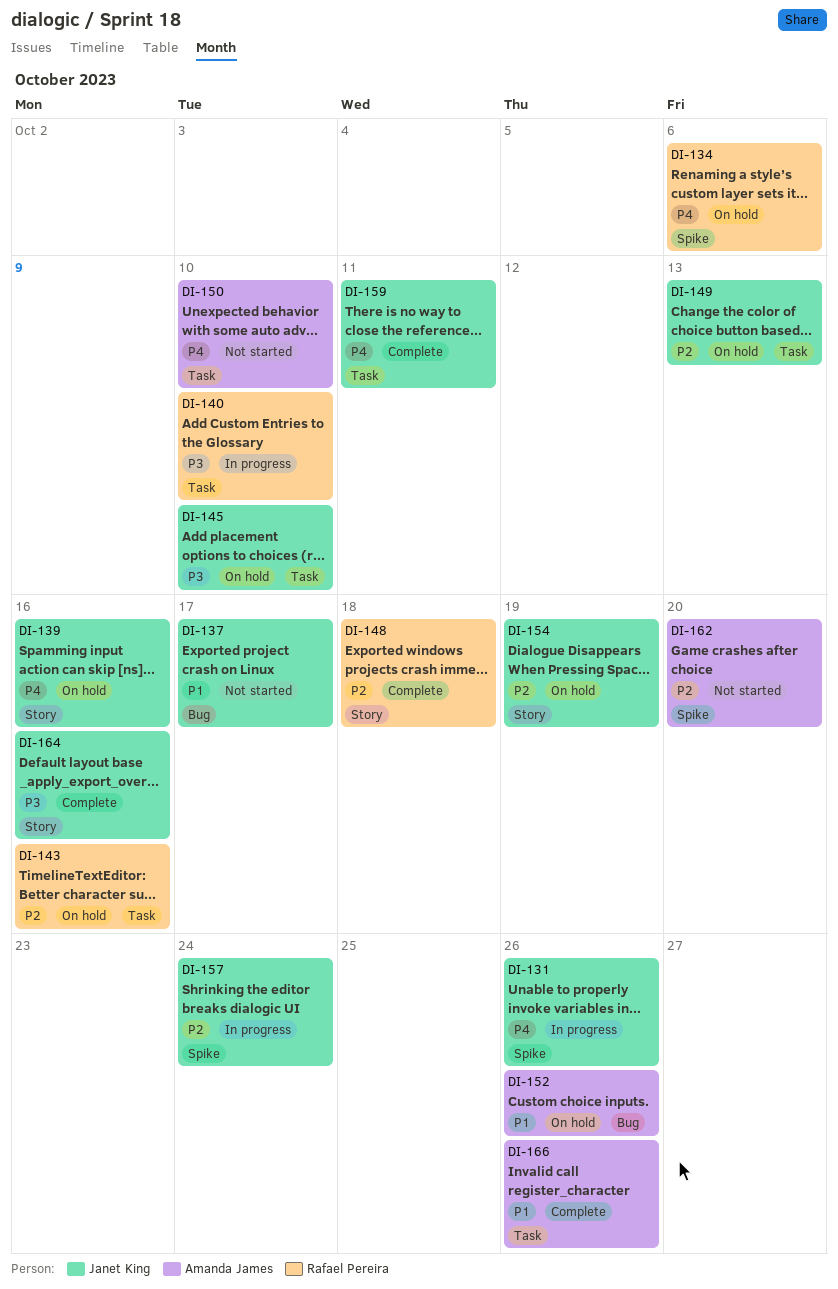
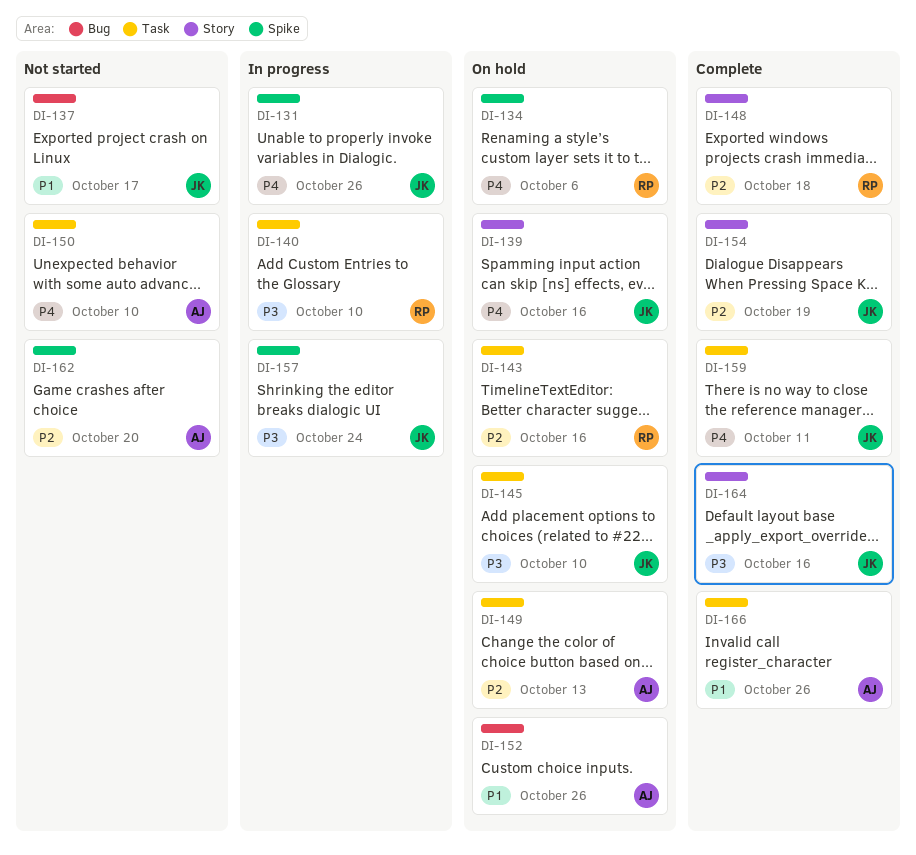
DI-149, owner: Janet King -> Amanda James
DI-154, status: On hold -> Complete
DI-157, priority: P2 -> P3

